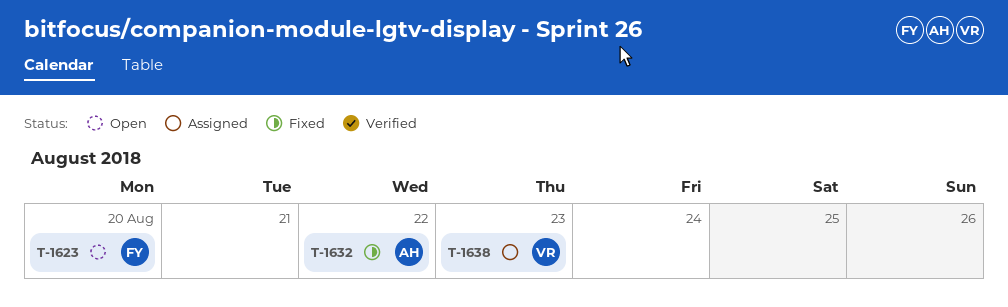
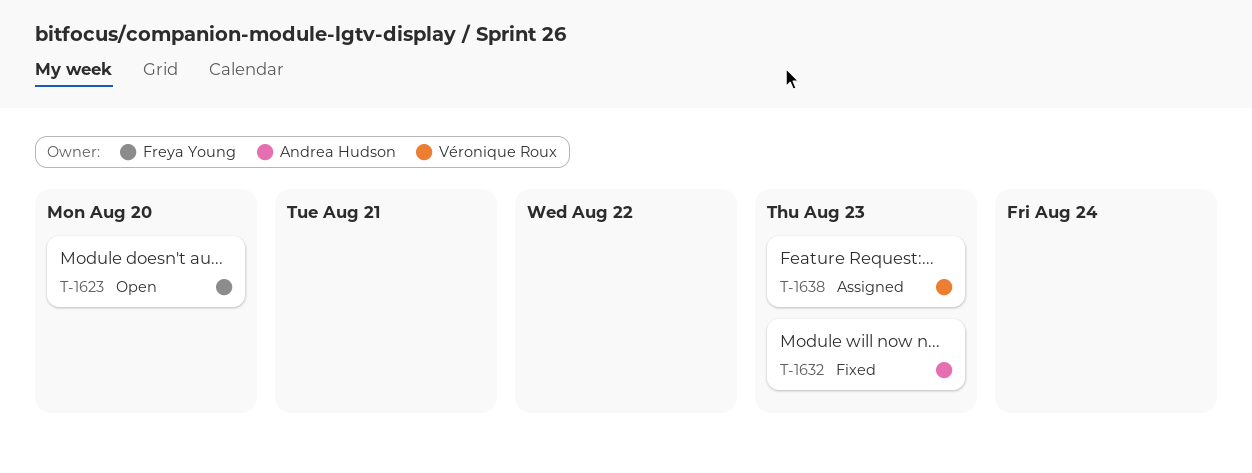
T-1632, due: Aug 22 -> Aug 23

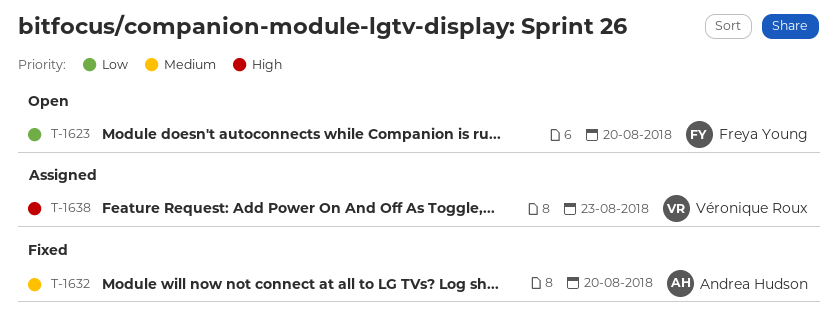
T-1632, due: Aug 23 -> Aug 20

